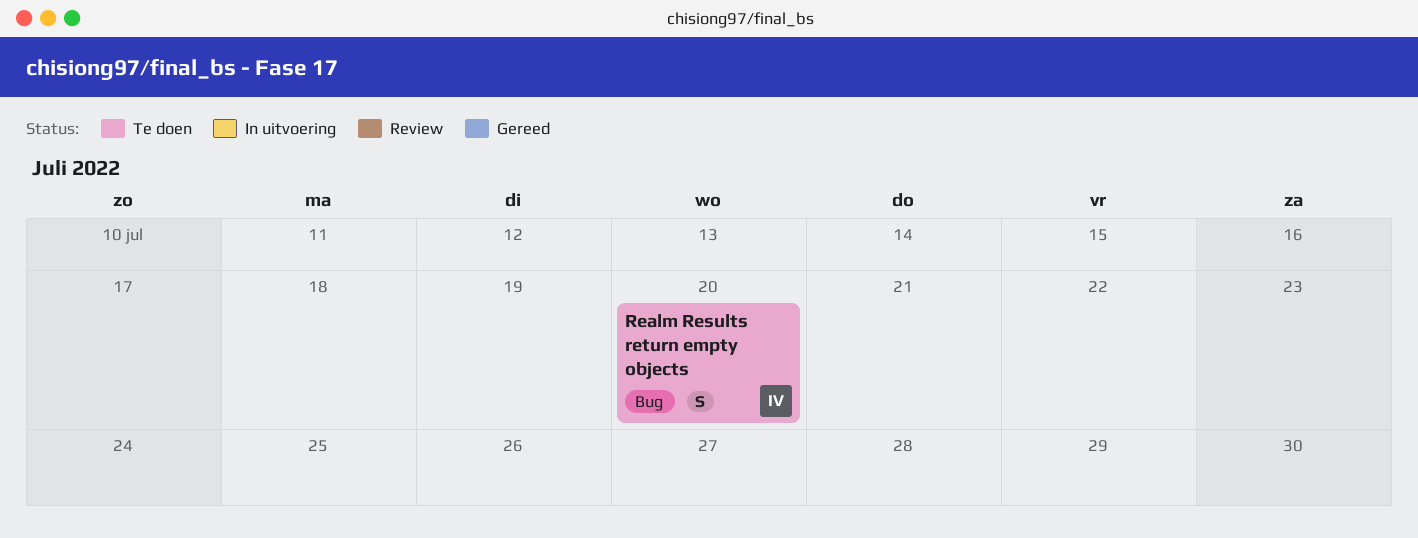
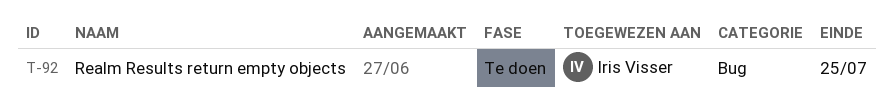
Realm Results return empty objects, due: Jul 20 -> Jul 25

